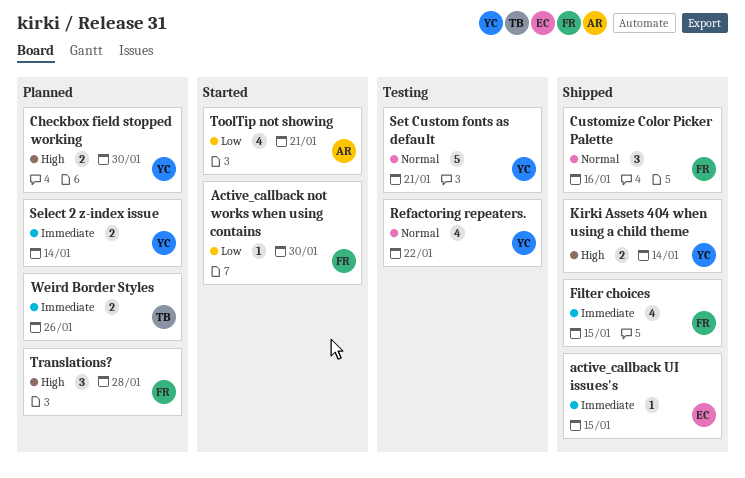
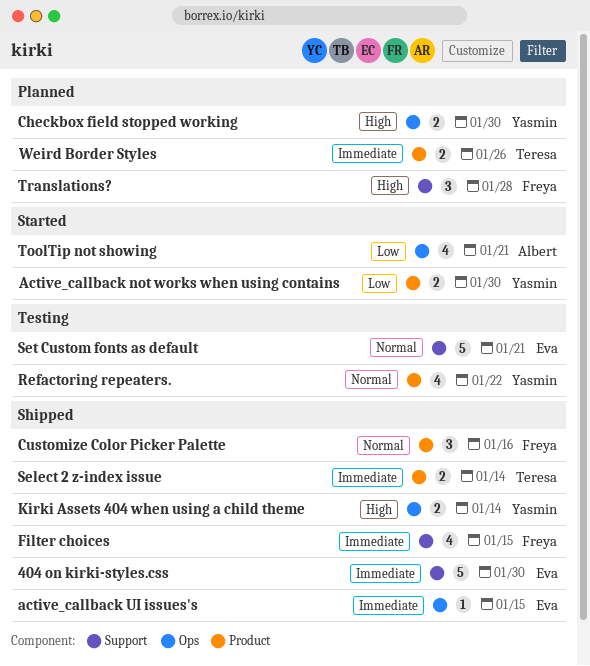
404 on kirki-styles.css: none -> present
Active_callback not works when using contains, owner: Freya -> Yasmin
Active_callback not works when using contains, estimate: 1 -> 2
Select 2 z-index issue, status: Planned -> Shipped
Select 2 z-index issue, owner: Yasmin -> Teresa
Set Custom fonts as default, owner: Yasmin -> Eva

